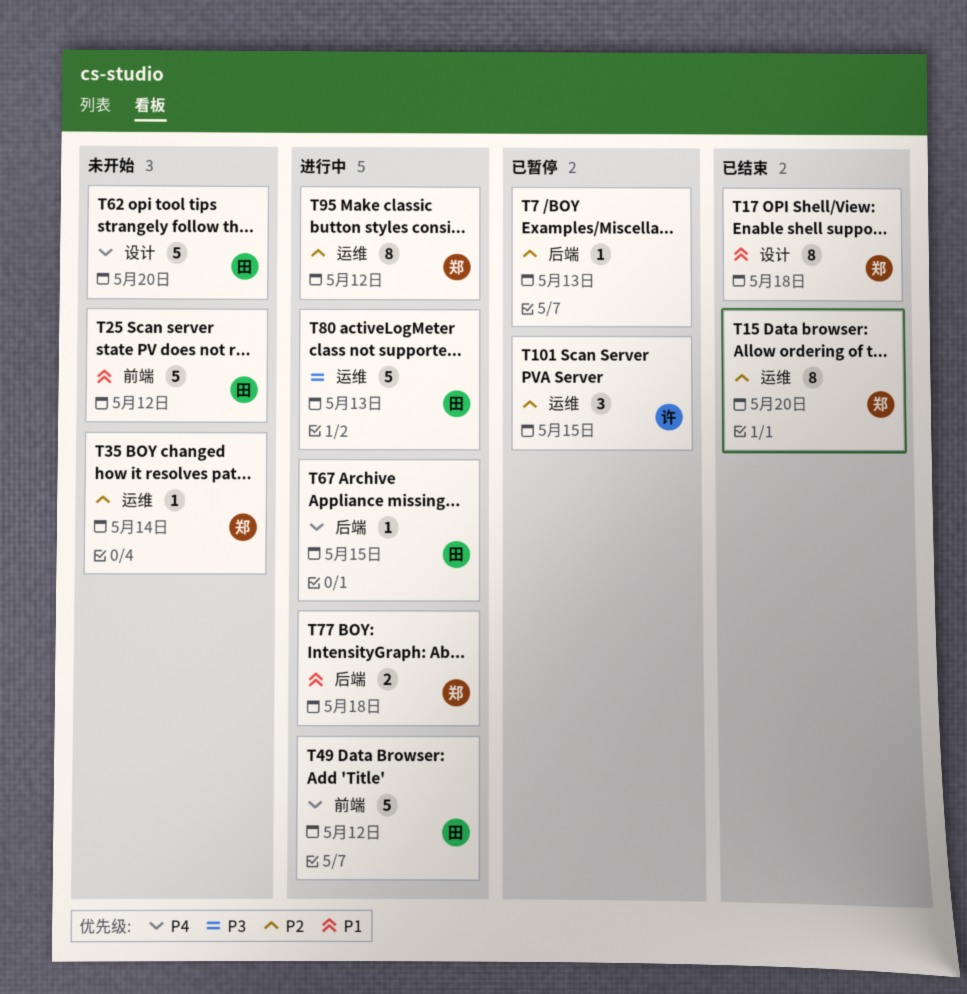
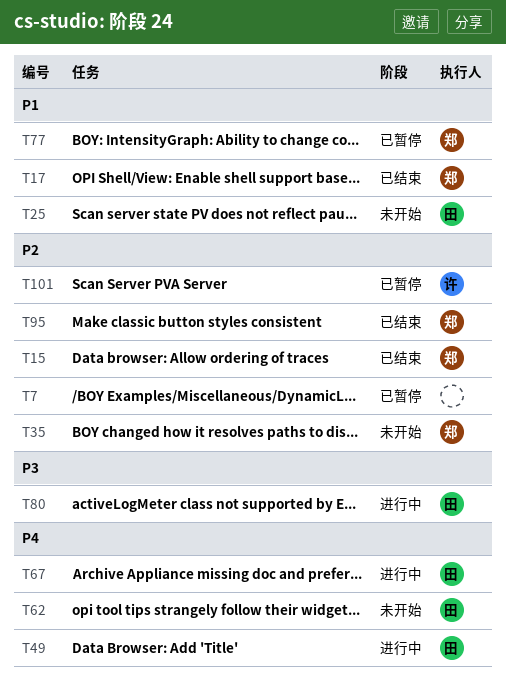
T77, status: 进行中 -> 已暂停
T95, status: 进行中 -> 已结束

